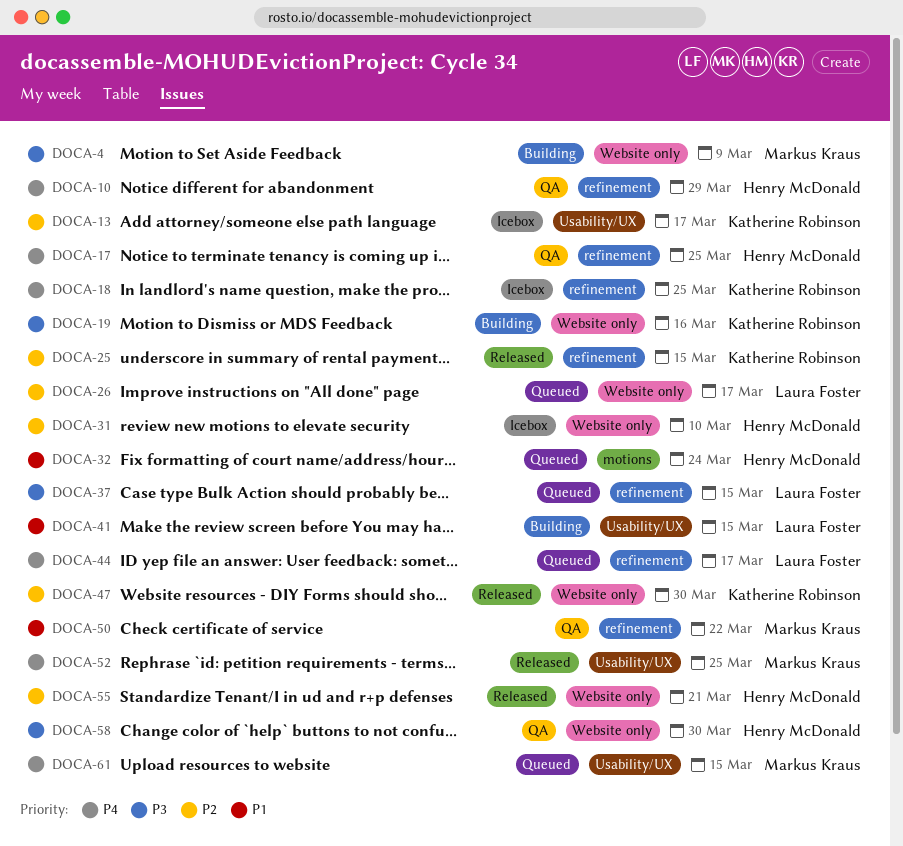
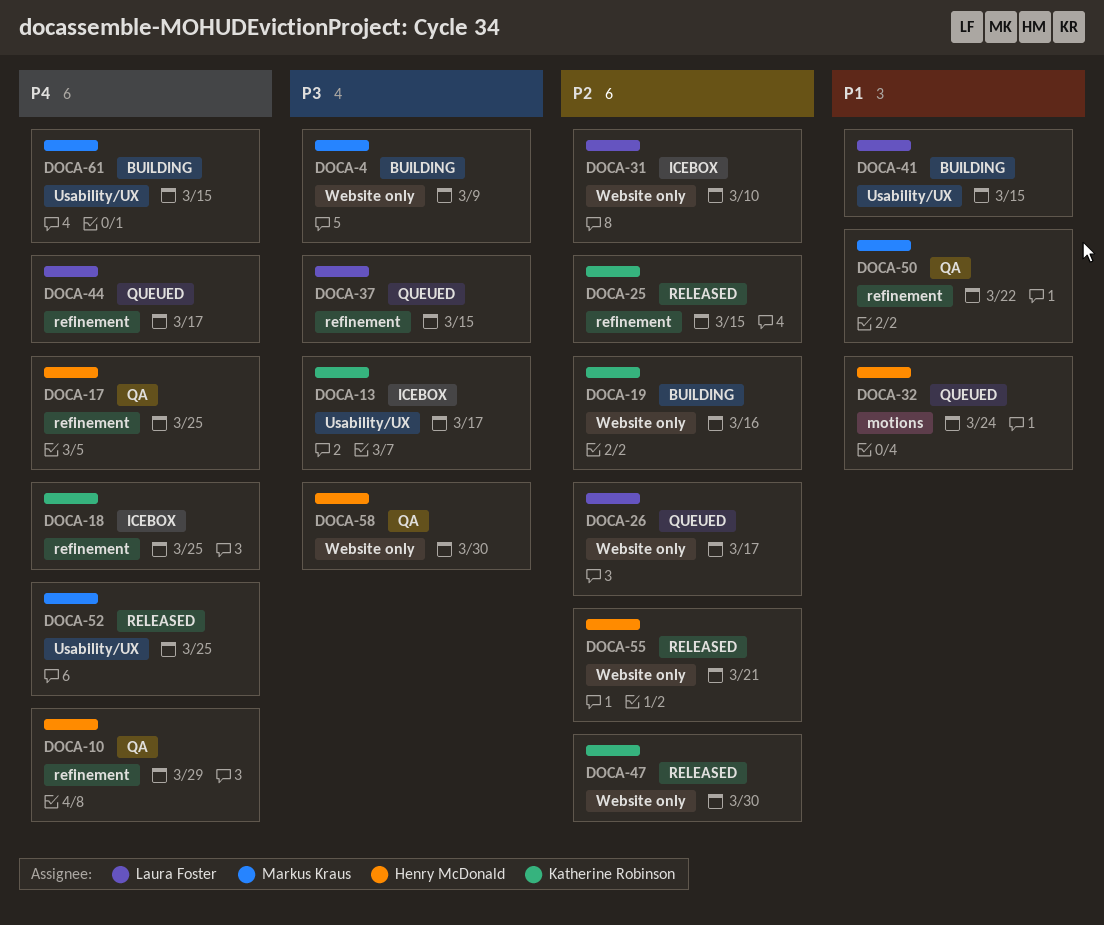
DOCA-13, priority: P2 -> P3
DOCA-19, priority: P3 -> P2
DOCA-31, owner: Henry McDonald -> Laura Foster
DOCA-61, status: Queued -> Building

